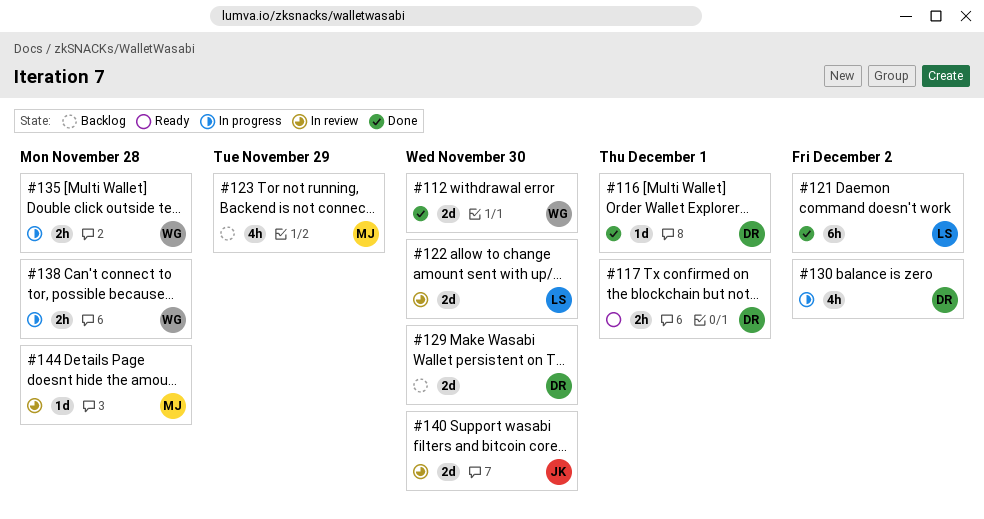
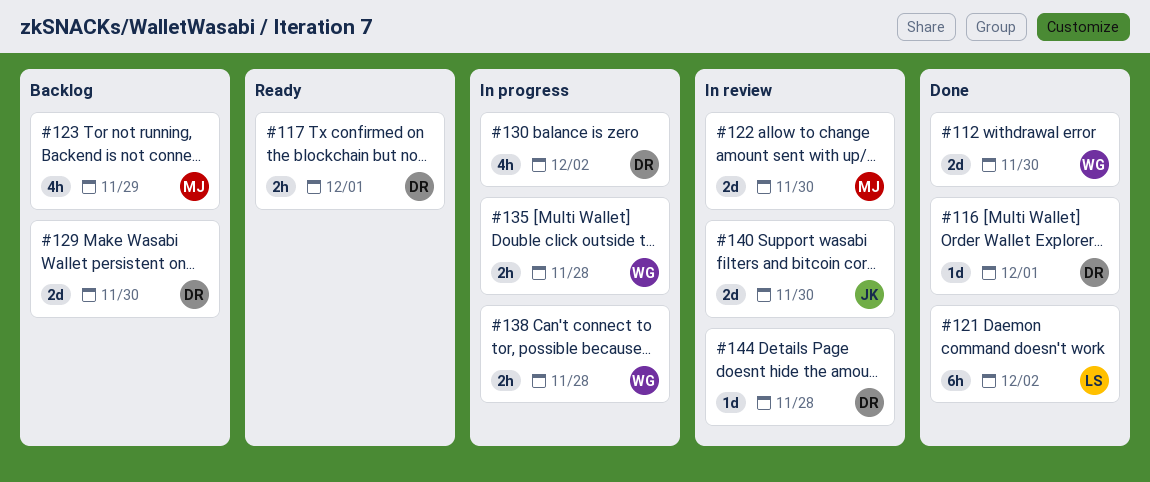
#122, owner: LS -> MJ
#144, owner: MJ -> DR

